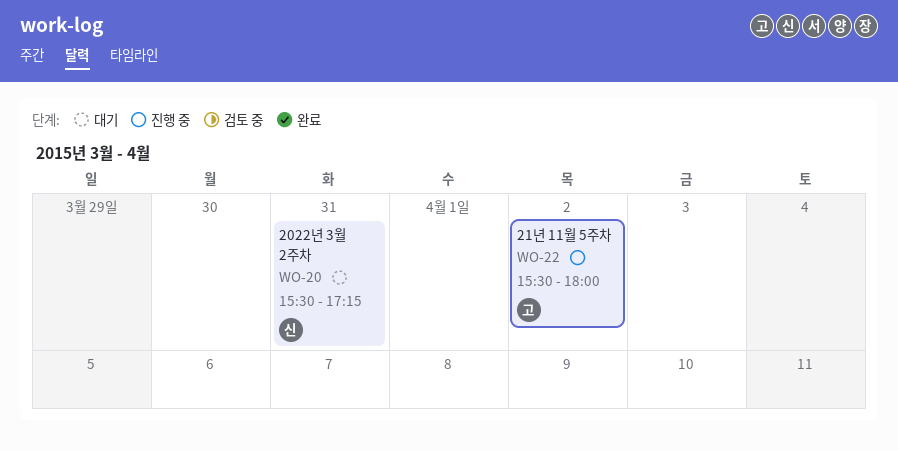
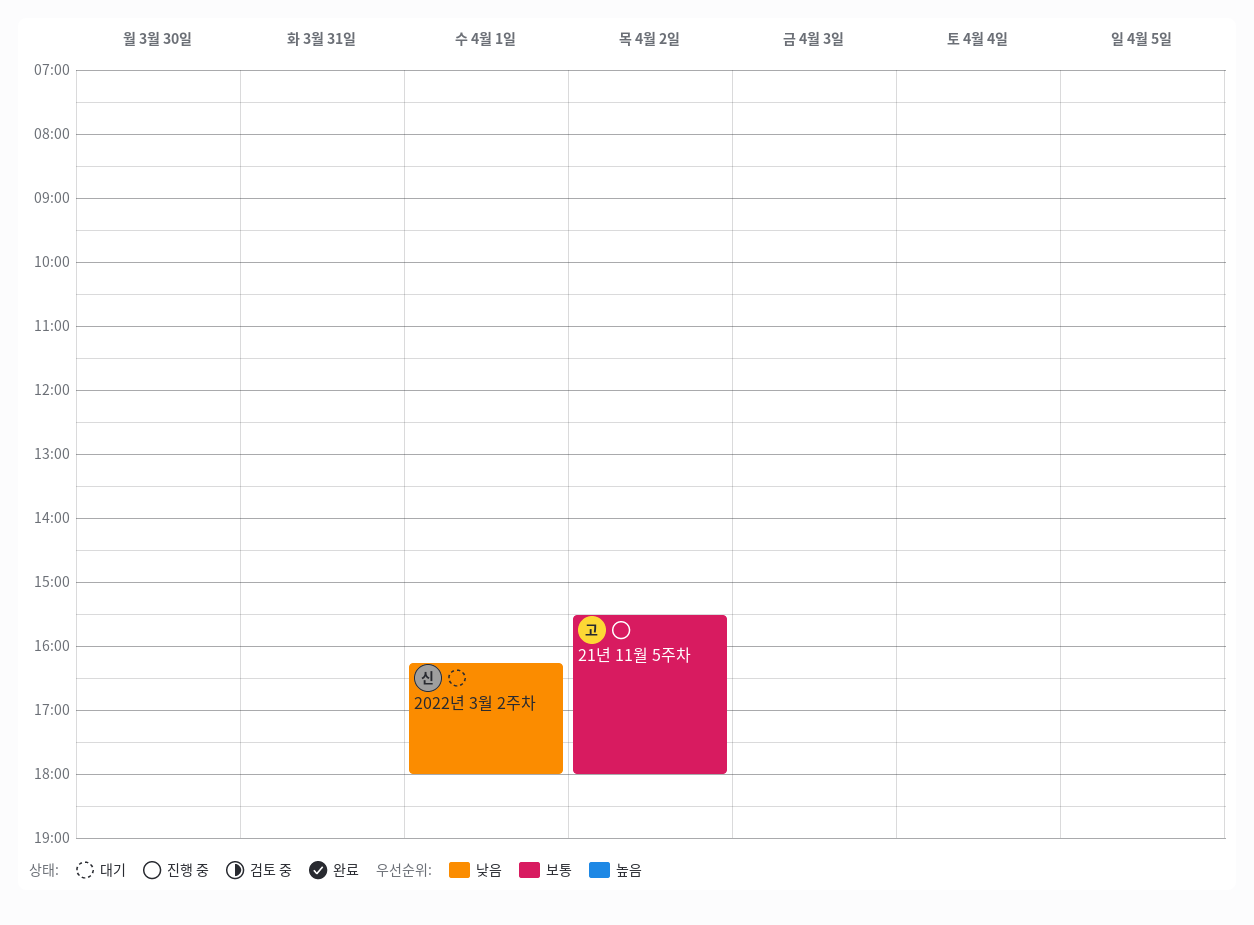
2022년 3월 2주차, day: Mar 31 -> Apr 1
2022년 3월 2주차, begins: 15:30 -> 16:15
2022년 3월 2주차, ends: 17:15 -> 18:00

